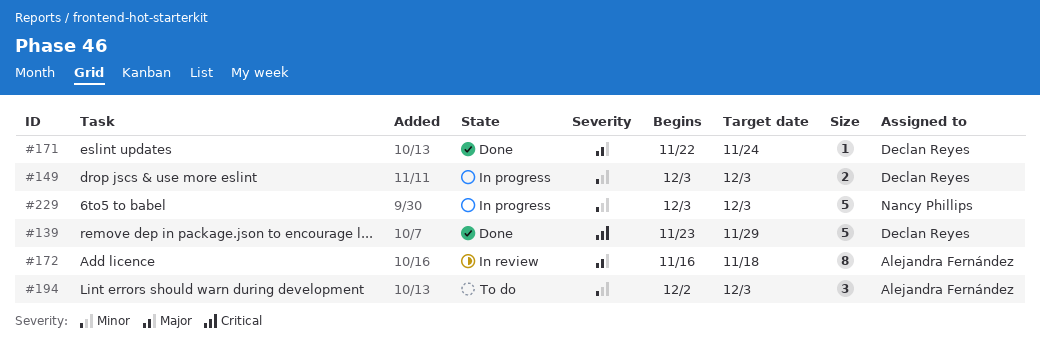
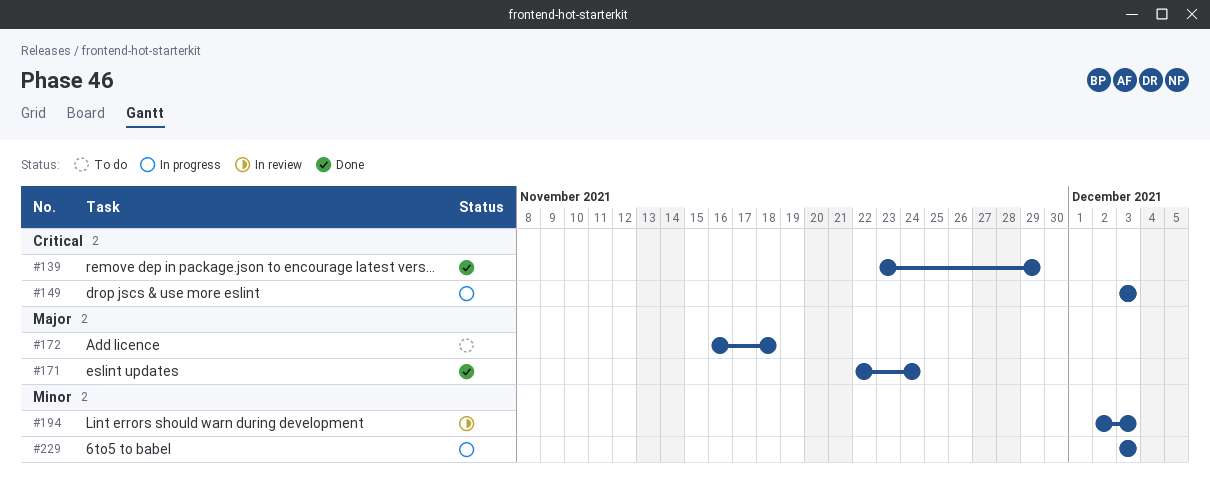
#149, priority: Minor -> Critical
#172, status: In review -> To do
#194, status: To do -> In review

